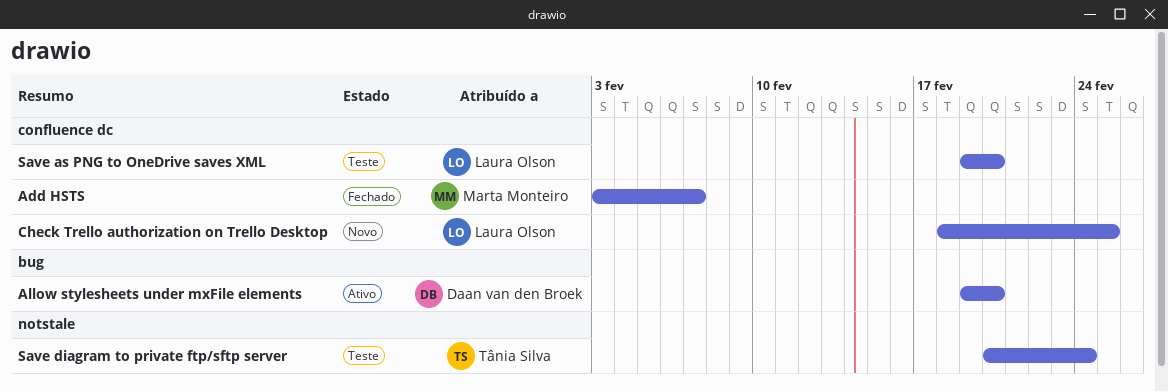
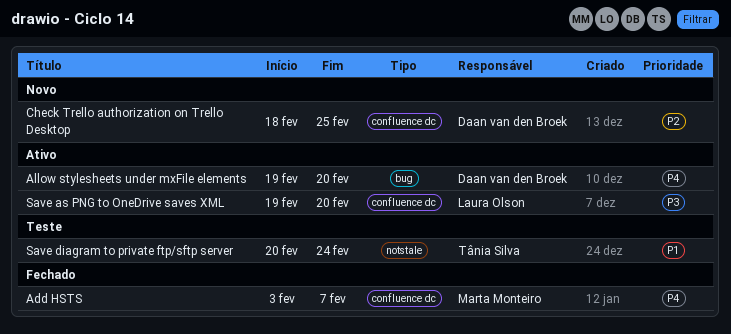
Check Trello authorization on Trello Desktop, owner: Laura Olson -> Daan van den Broek
Save as PNG to OneDrive saves XML, status: Teste -> Ativo

